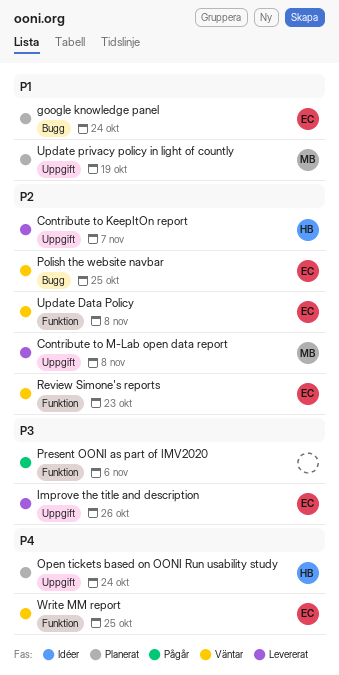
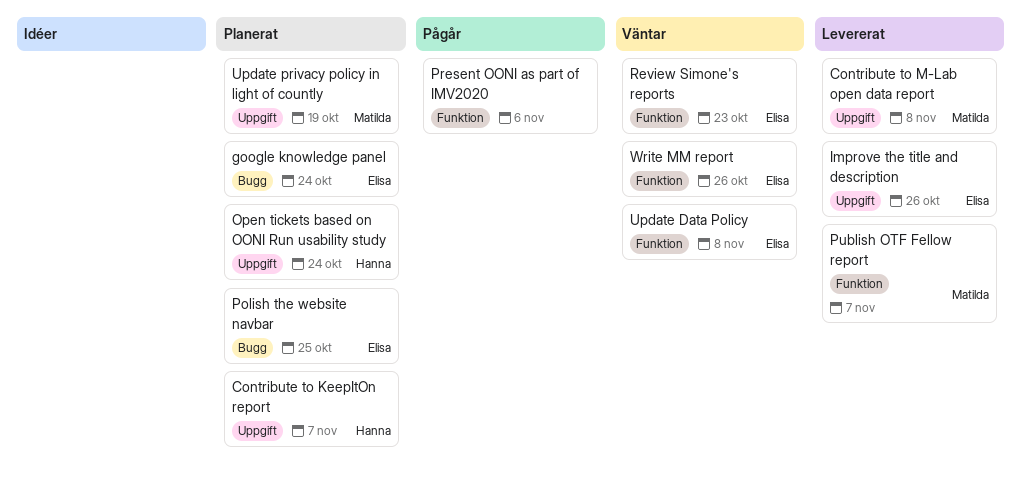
Contribute to KeepItOn report, status: Levererat -> Planerat
Polish the website navbar, status: Väntar -> Planerat
Publish OTF Fellow report: none -> present
Write MM report, due: Oct 25 -> Oct 26

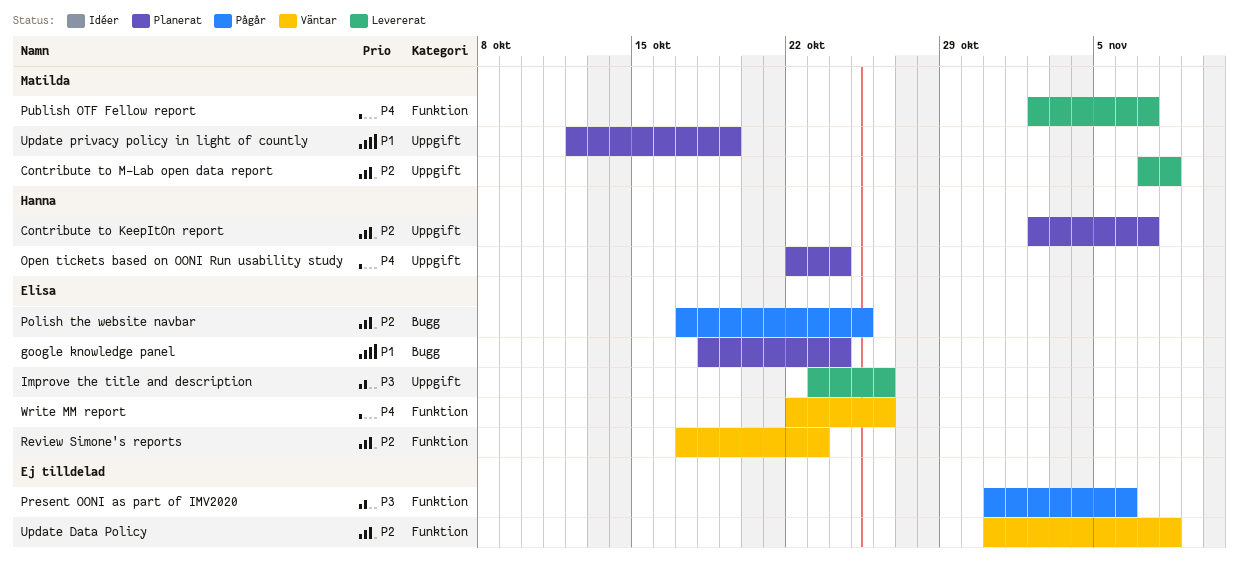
Polish the website navbar, status: Planerat -> Pågår
Update Data Policy, owner: Elisa -> none

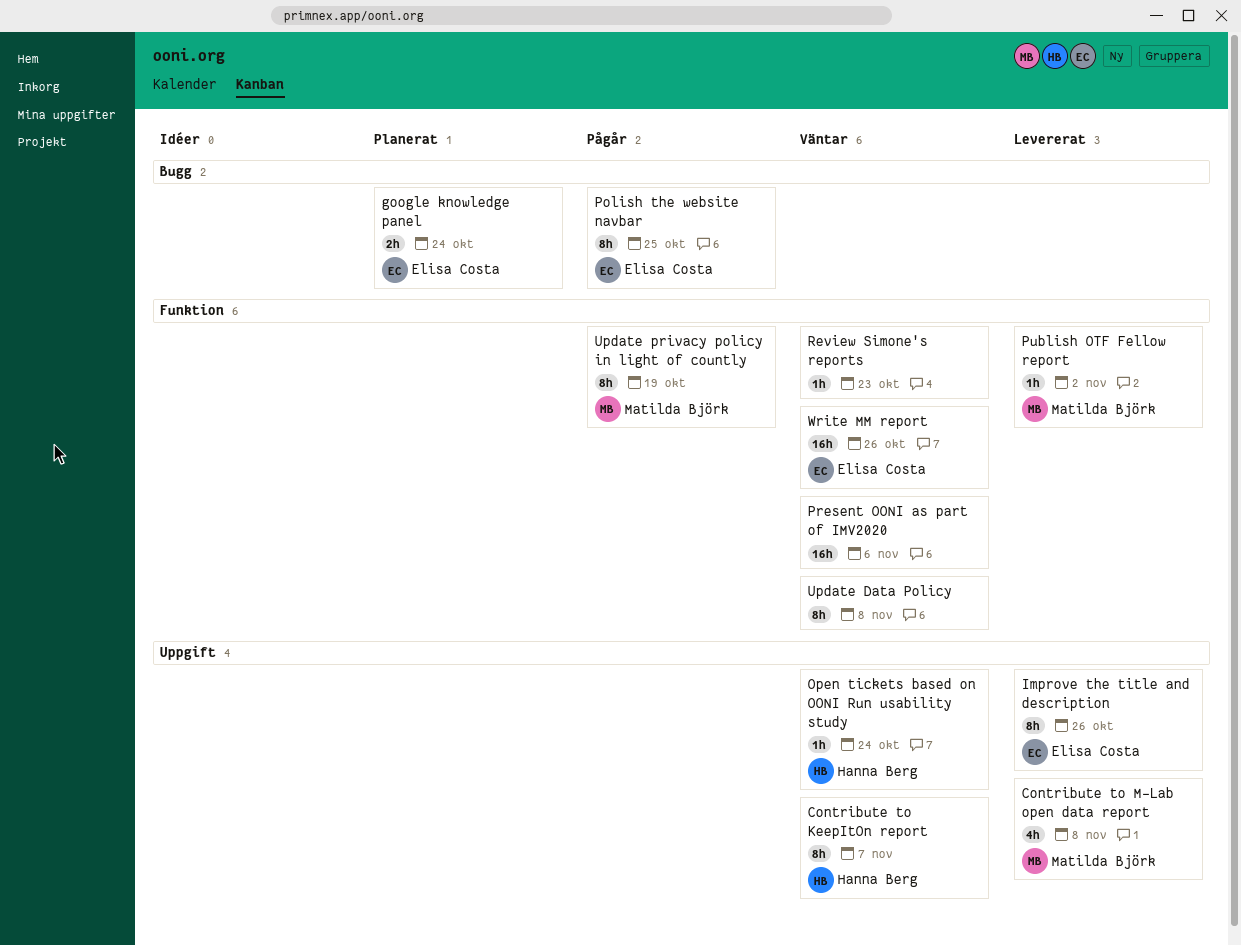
Contribute to KeepItOn report, status: Planerat -> Väntar
Open tickets based on OONI Run usability study, status: Planerat -> Väntar
Present OONI as part of IMV2020, status: Pågår -> Väntar
Publish OTF Fellow report, due: Nov 7 -> Nov 2
Review Simone's reports, owner: Elisa Costa -> none
Update privacy policy in light of countly, status: Planerat -> Pågår
Update privacy policy in light of countly, label: Uppgift -> Funktion

